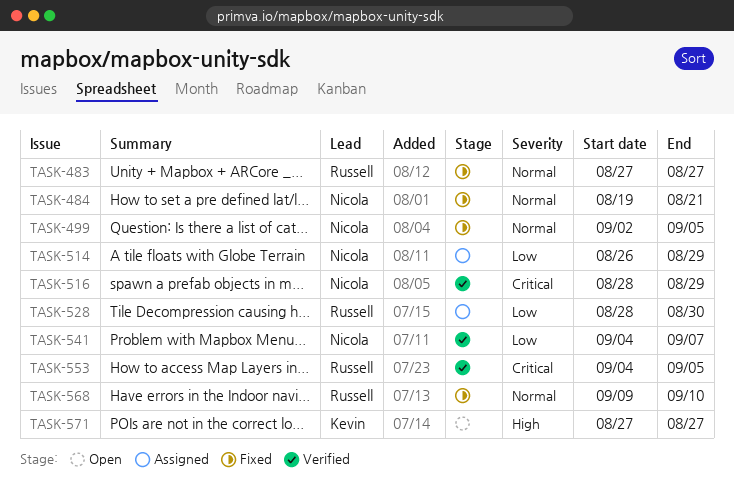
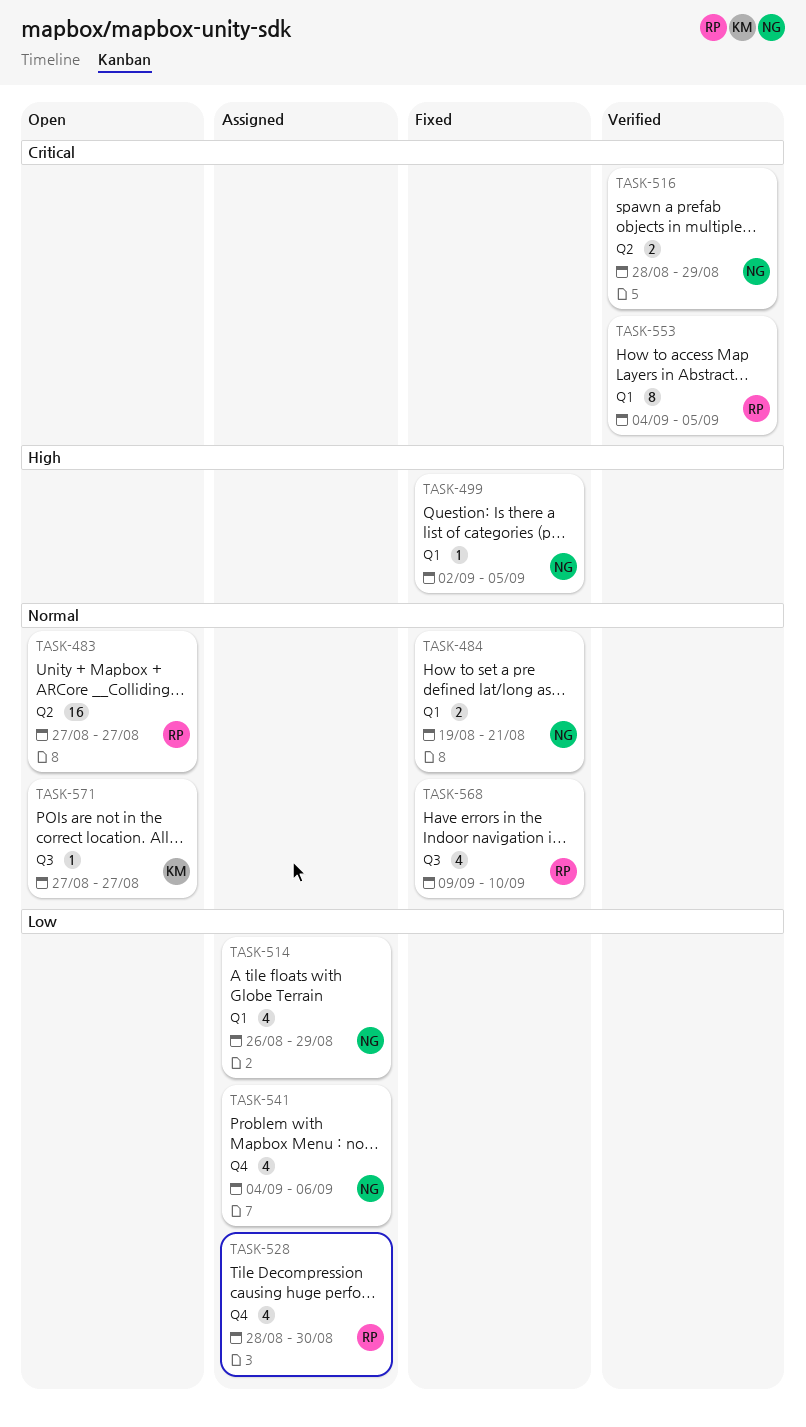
TASK-483, status: Fixed -> Open
TASK-499, priority: Normal -> High
TASK-541, status: Verified -> Assigned
TASK-541, due: Sep 7 -> Sep 6
TASK-571, priority: High -> Normal

